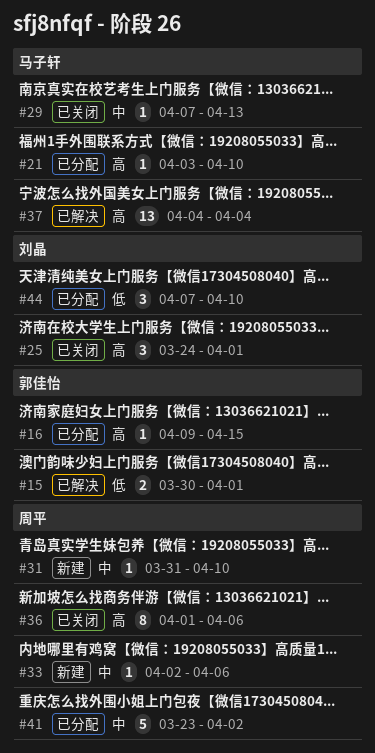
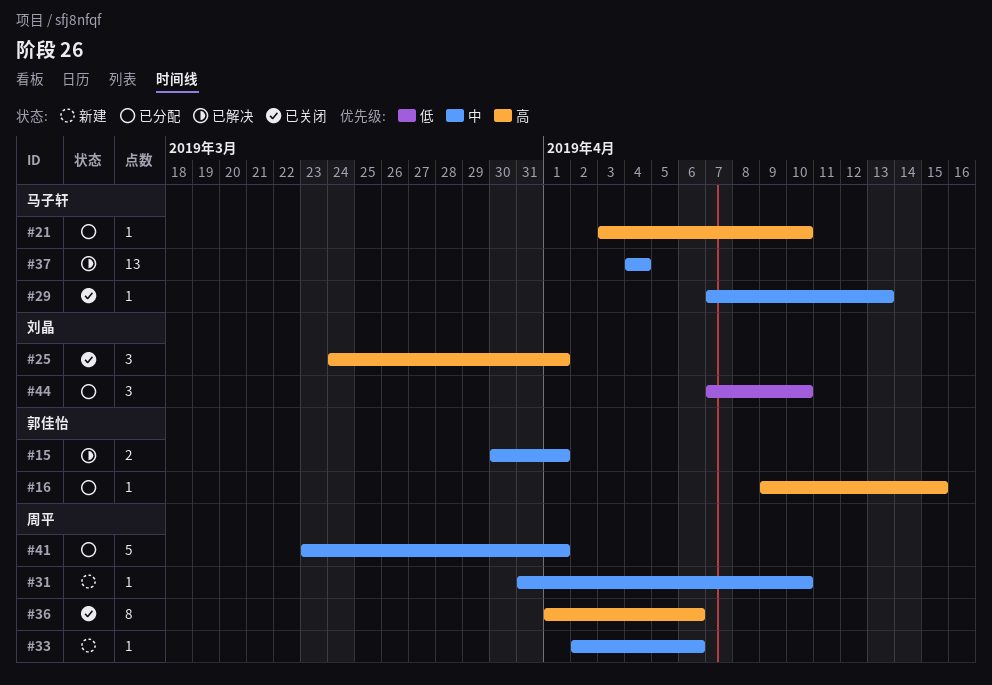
#15, priority: 低 -> 中
#37, priority: 高 -> 中
#41, due: Apr 2 -> Apr 1

